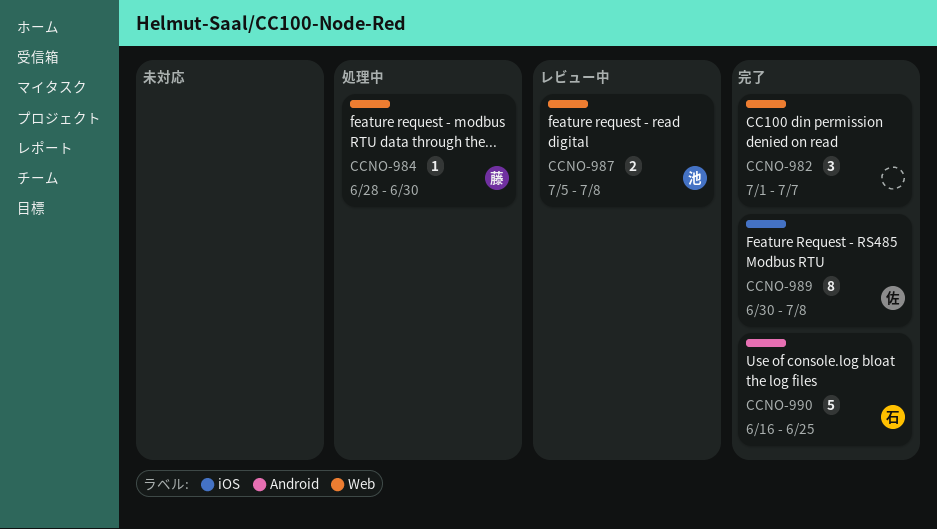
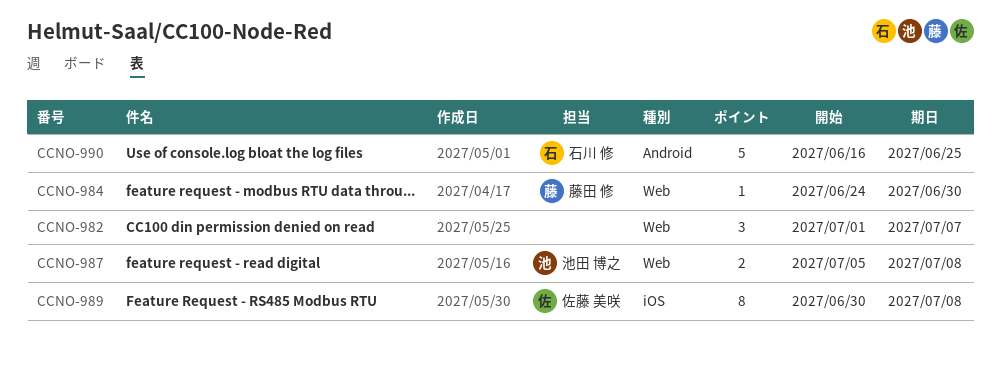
CCNO-984, start: Jun 28 -> Jun 24

